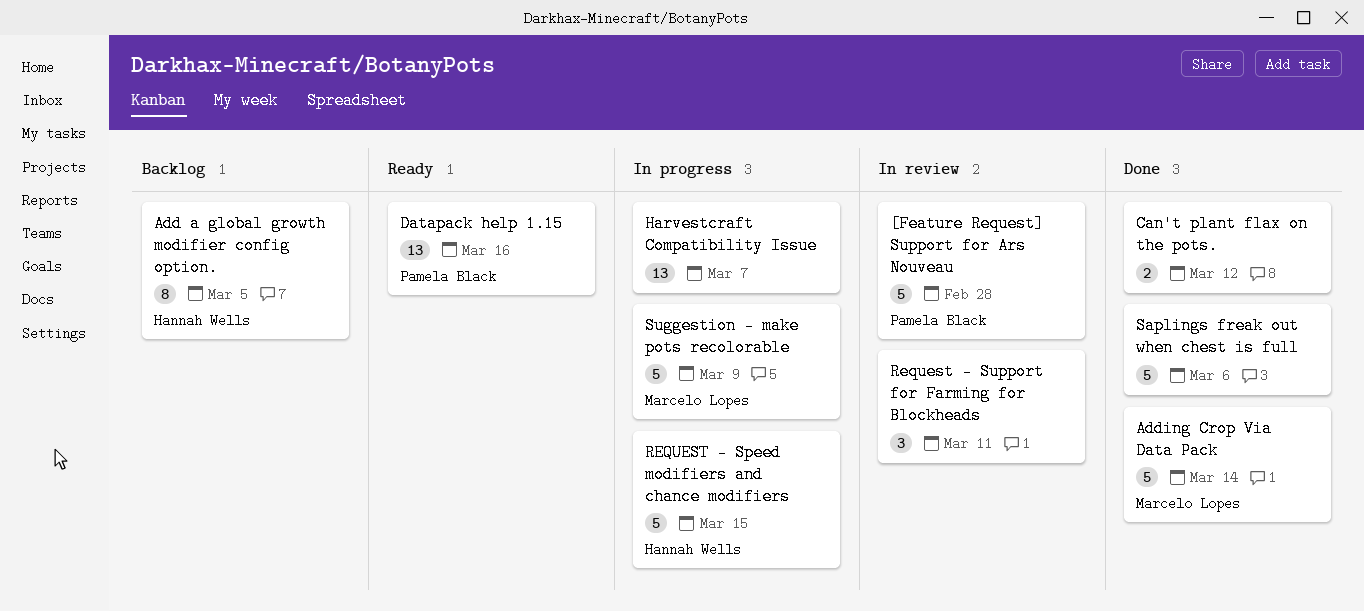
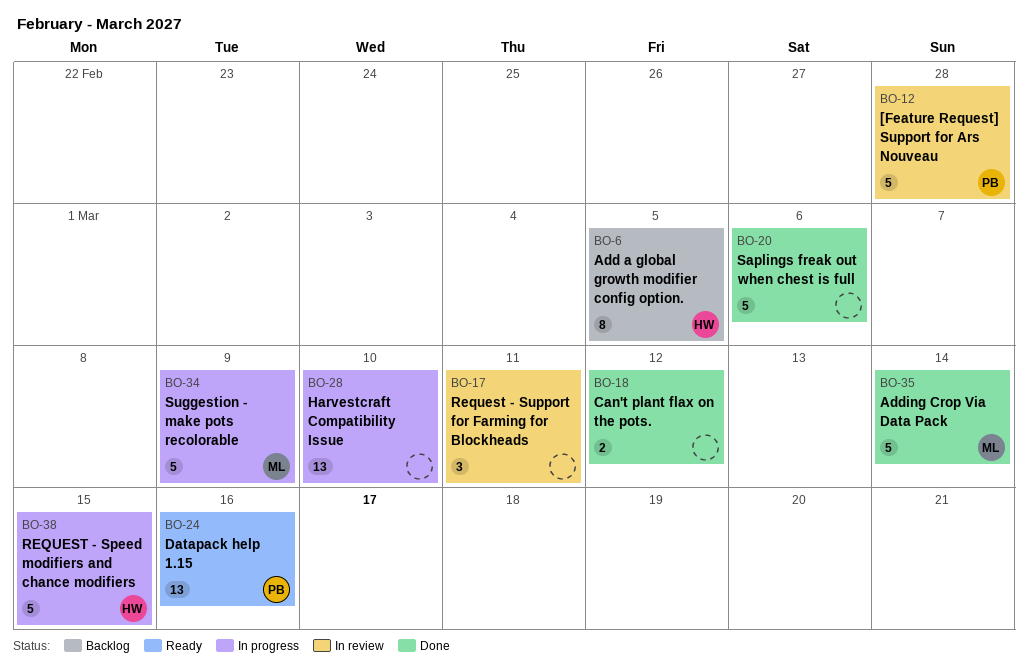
Harvestcraft Compatibility Issue, due: Mar 7 -> Mar 10

